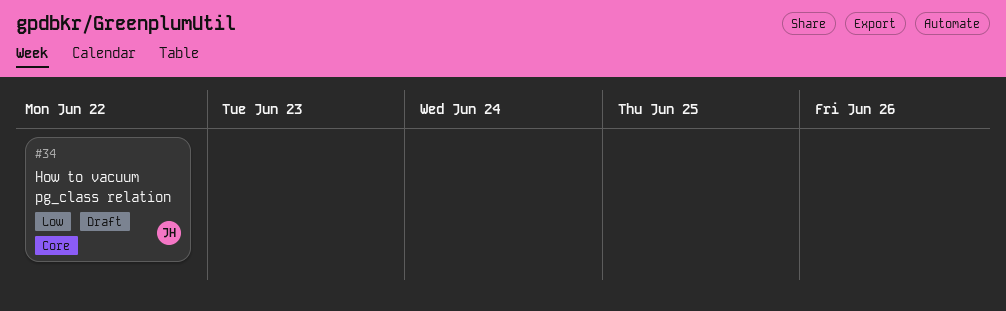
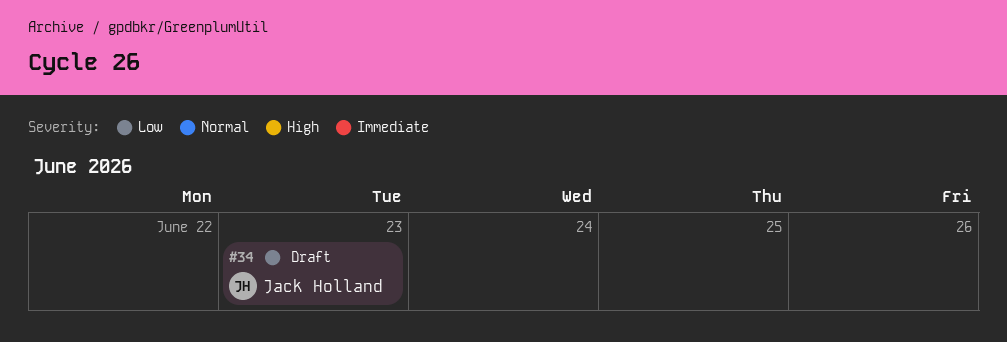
#34, due: Jun 22 -> Jun 23

